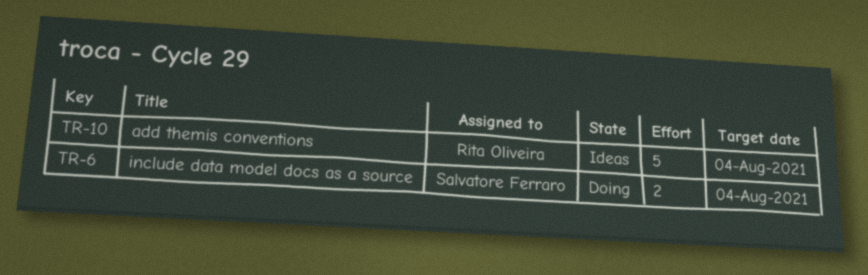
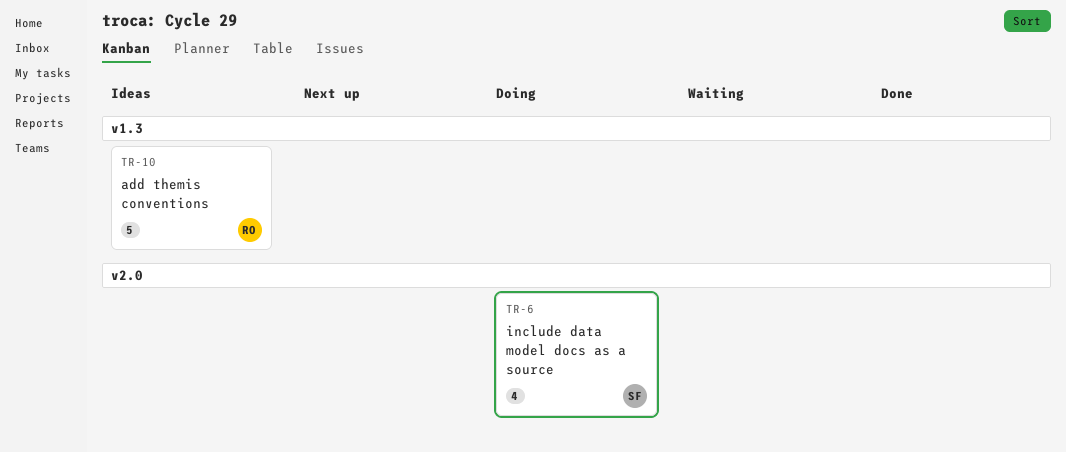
TR-6, estimate: 2 -> 4

